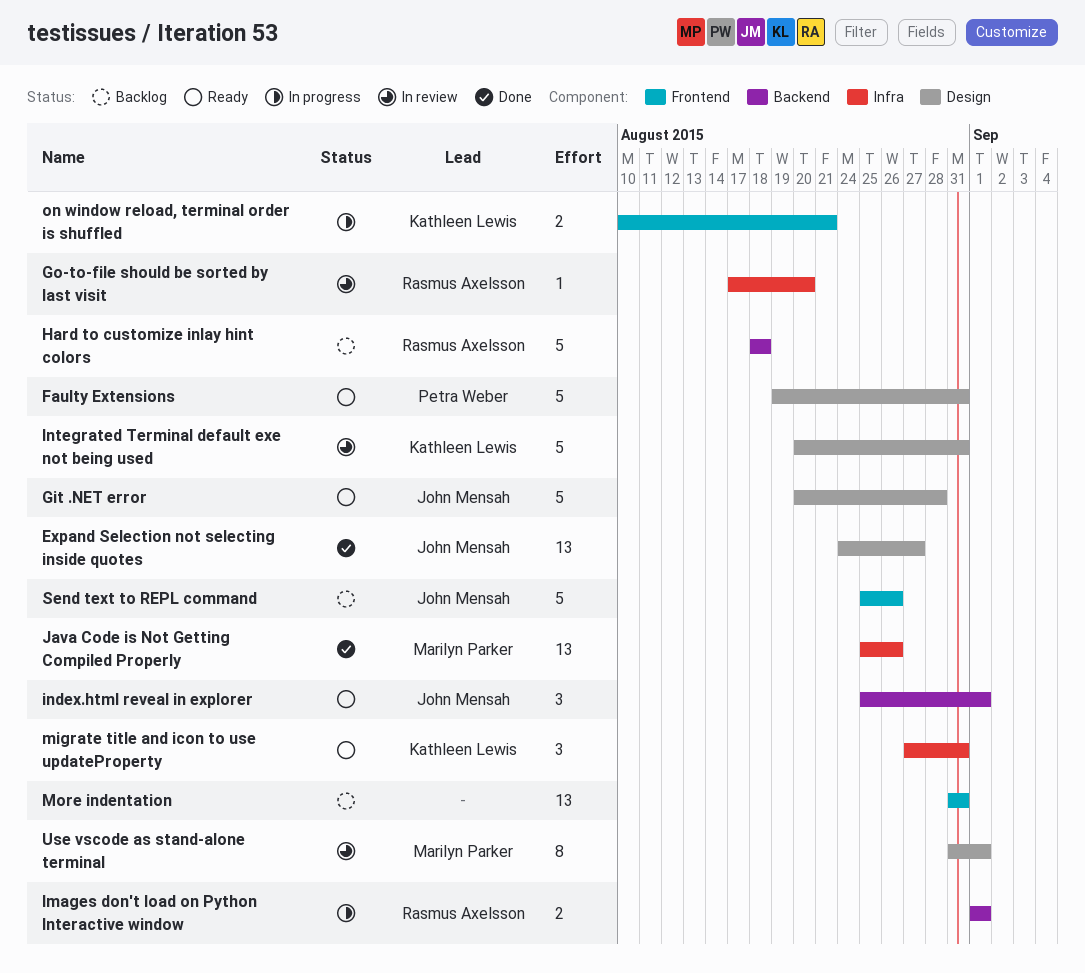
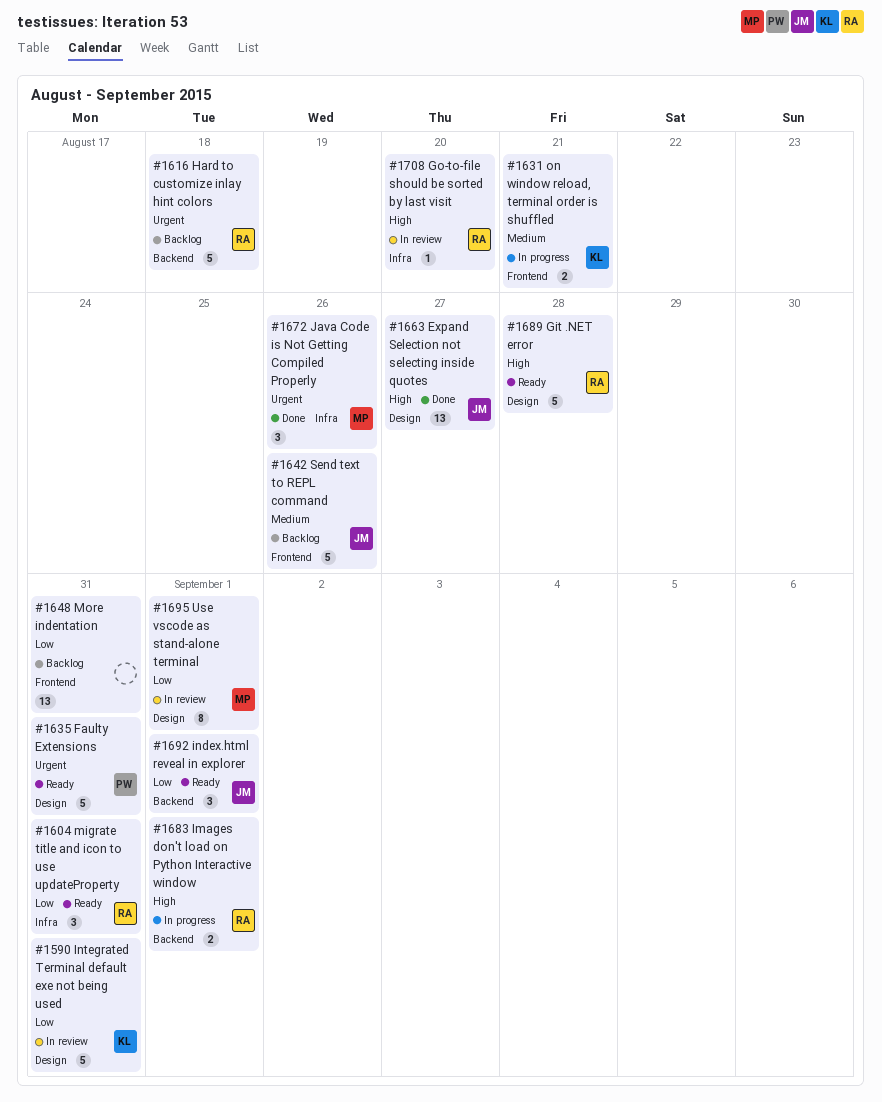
Git .NET error, owner: John Mensah -> Rasmus Axelsson
Java Code is Not Getting Compiled Properly, estimate: 13 -> 3
migrate title and icon to use updateProperty, owner: Kathleen Lewis -> Rasmus Axelsson

